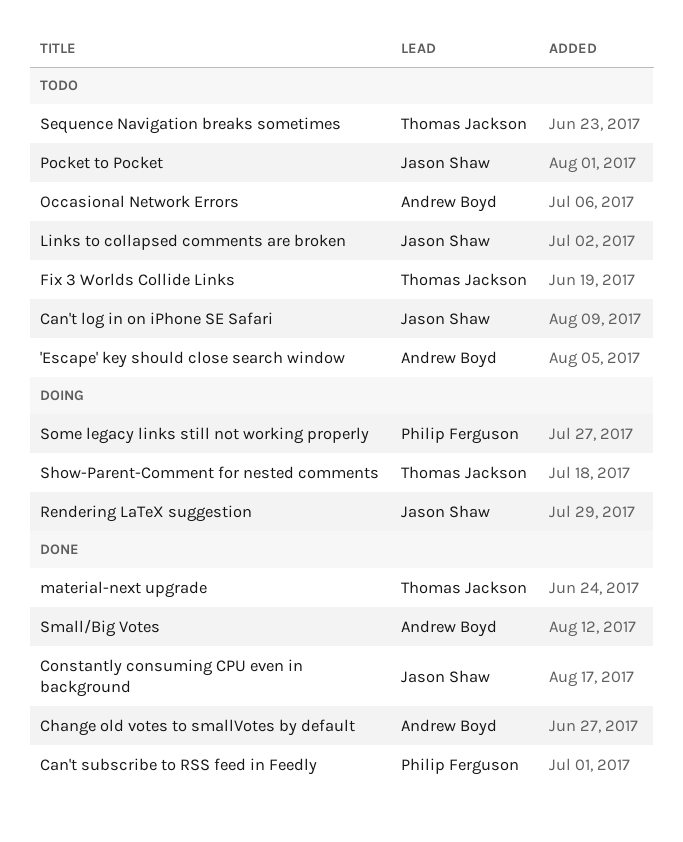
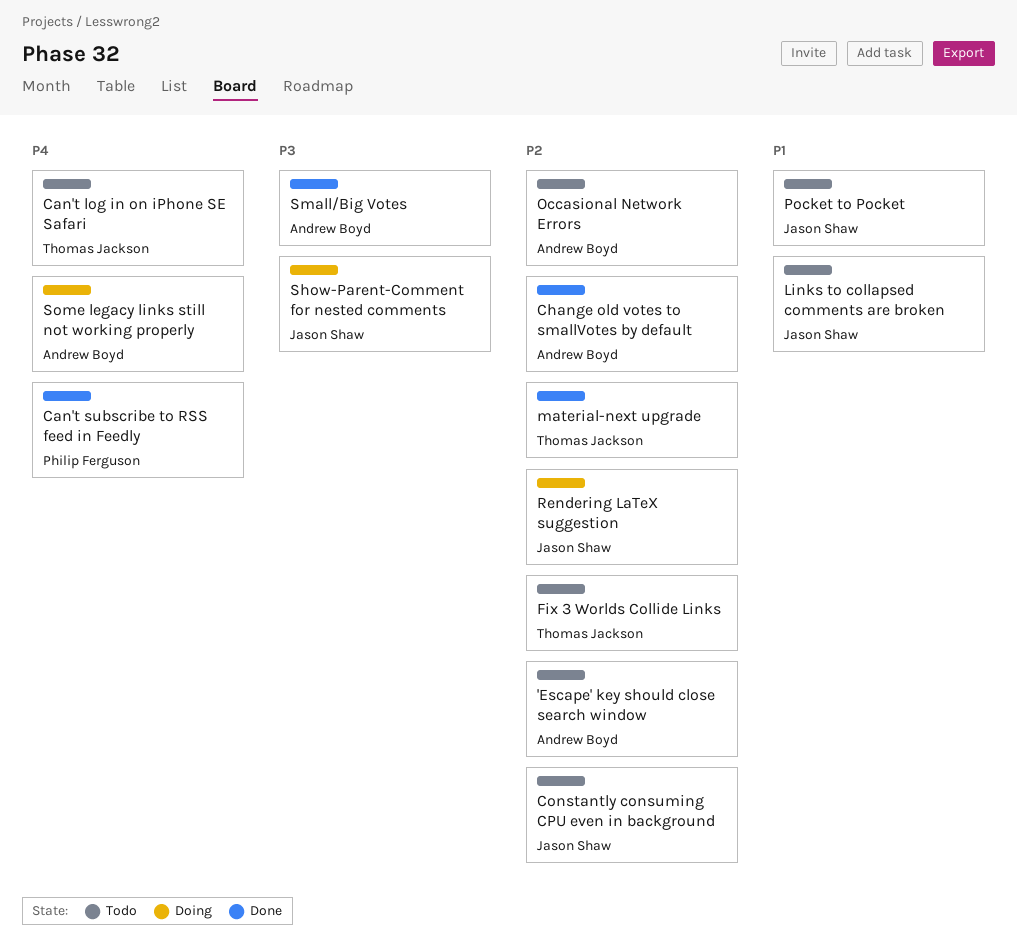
Can't log in on iPhone SE Safari, owner: Jason Shaw -> Thomas Jackson
Constantly consuming CPU even in background, status: Done -> Todo
Sequence Navigation breaks sometimes: present -> none
Show-Parent-Comment for nested comments, owner: Thomas Jackson -> Jason Shaw
Some legacy links still not working properly, owner: Philip Ferguson -> Andrew Boyd

